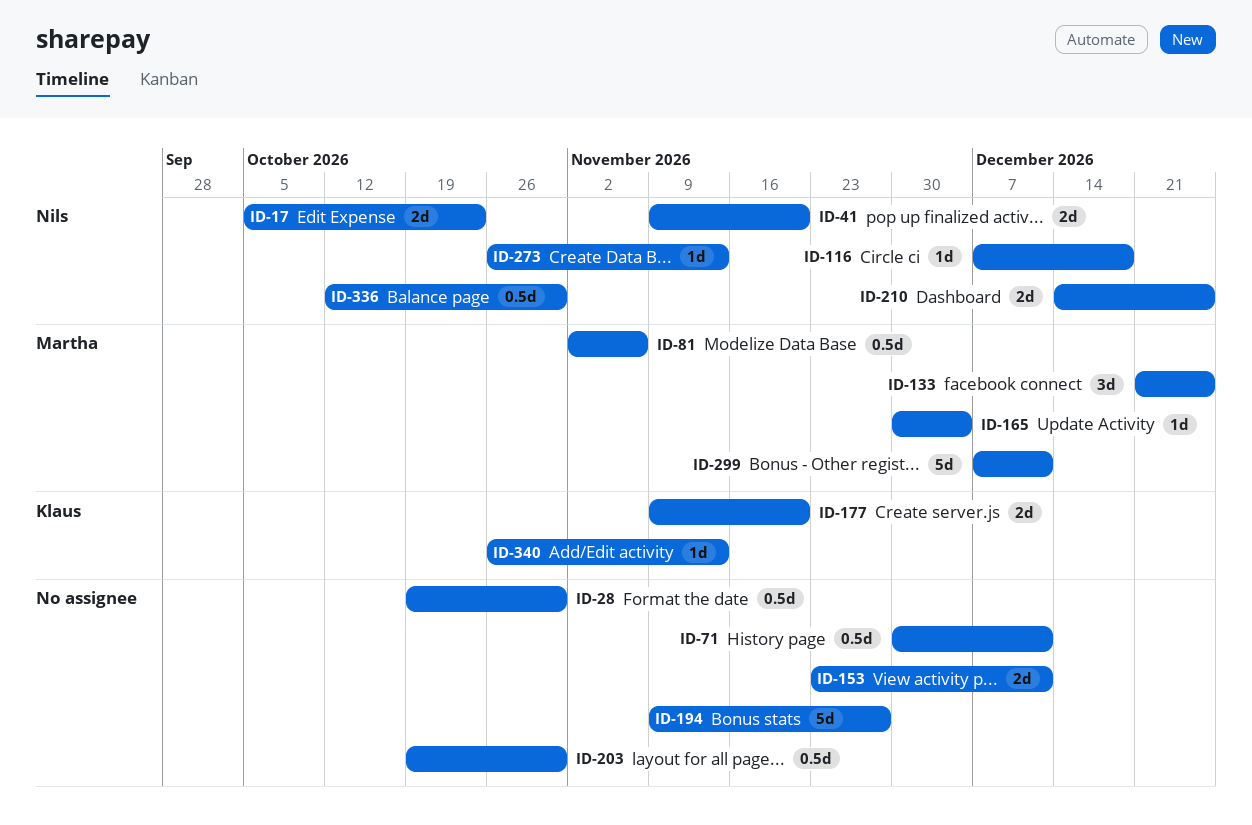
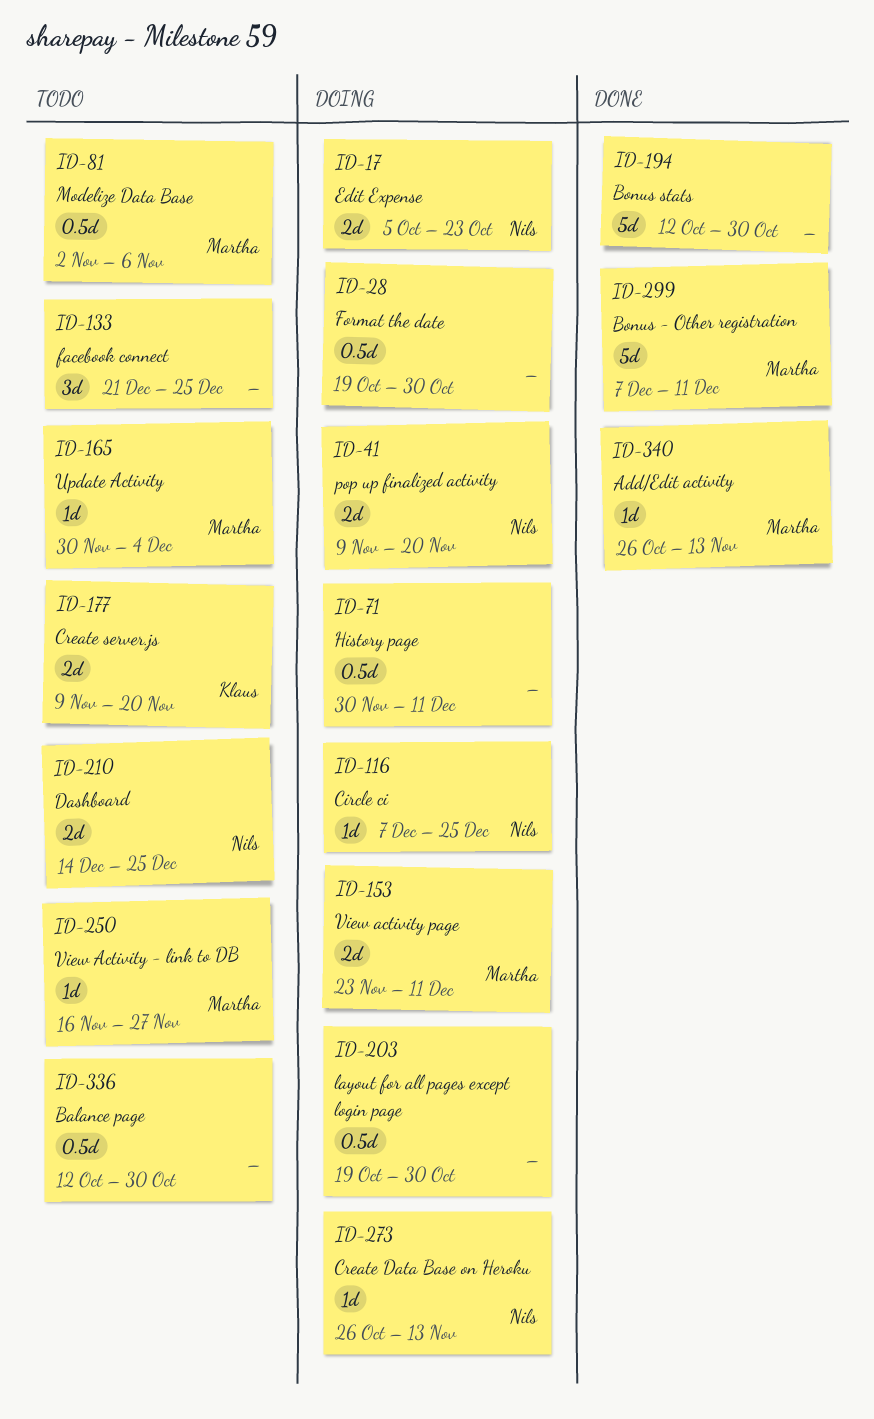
ID-116, due: Dec 18 -> Dec 25
ID-133, owner: Martha -> none
ID-153, owner: none -> Martha
ID-194, start: Nov 9 -> Oct 12
ID-194, due: Nov 27 -> Oct 30
ID-250: none -> present
ID-336, owner: Nils -> none
ID-340, owner: Klaus -> Martha

